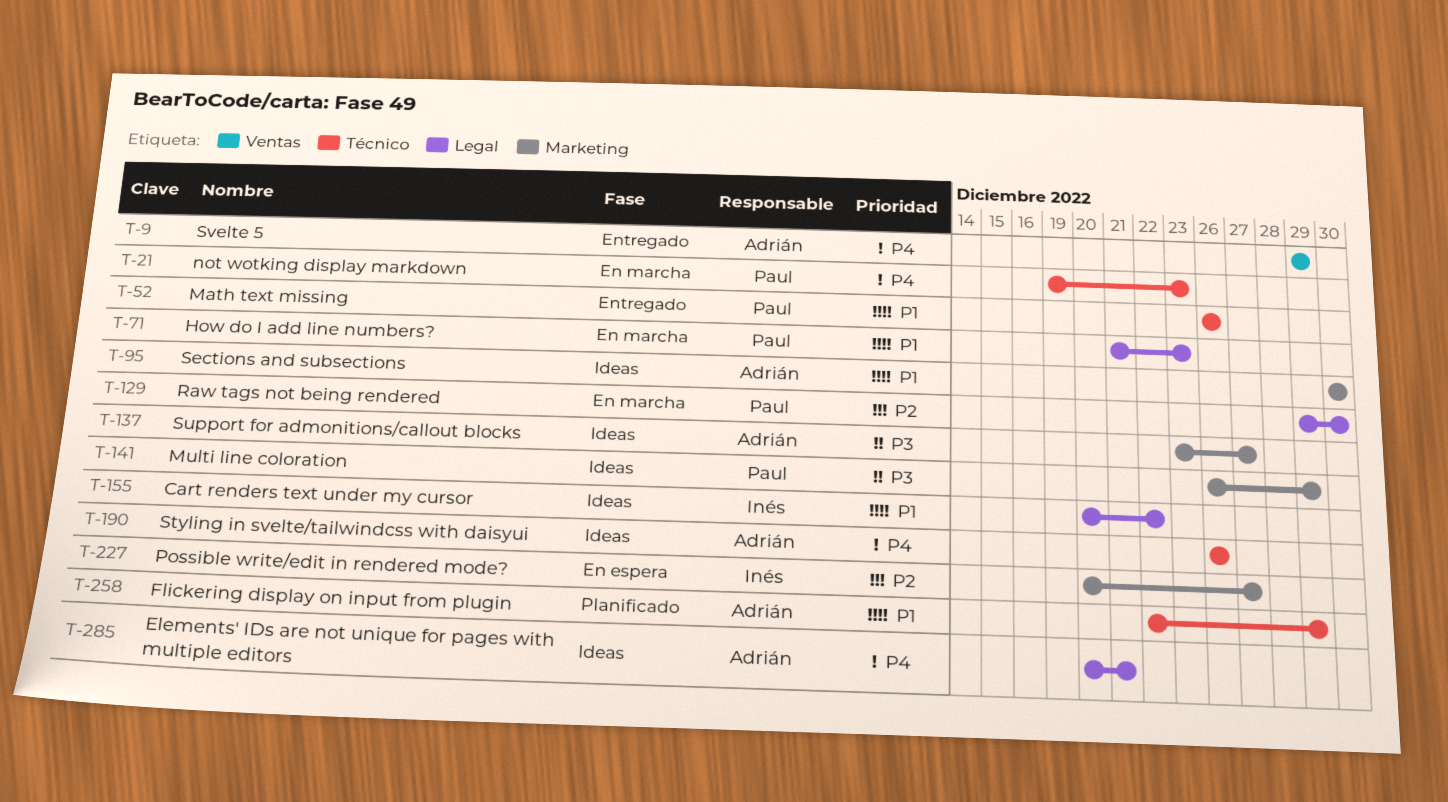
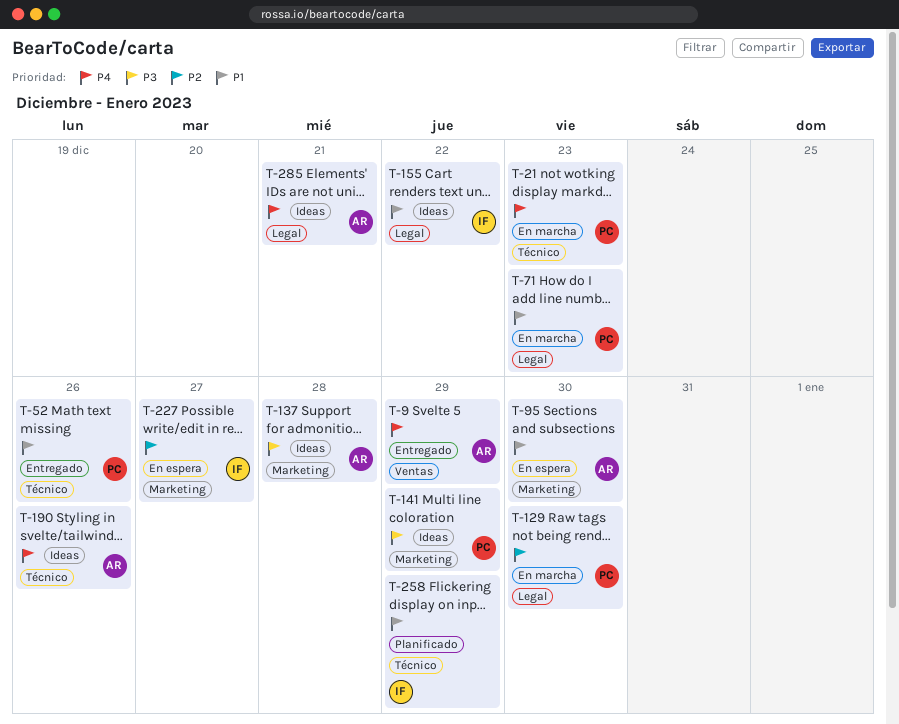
T-95, status: Ideas -> En espera
T-137, due: Dec 27 -> Dec 28
T-258, owner: Adrián -> Inés

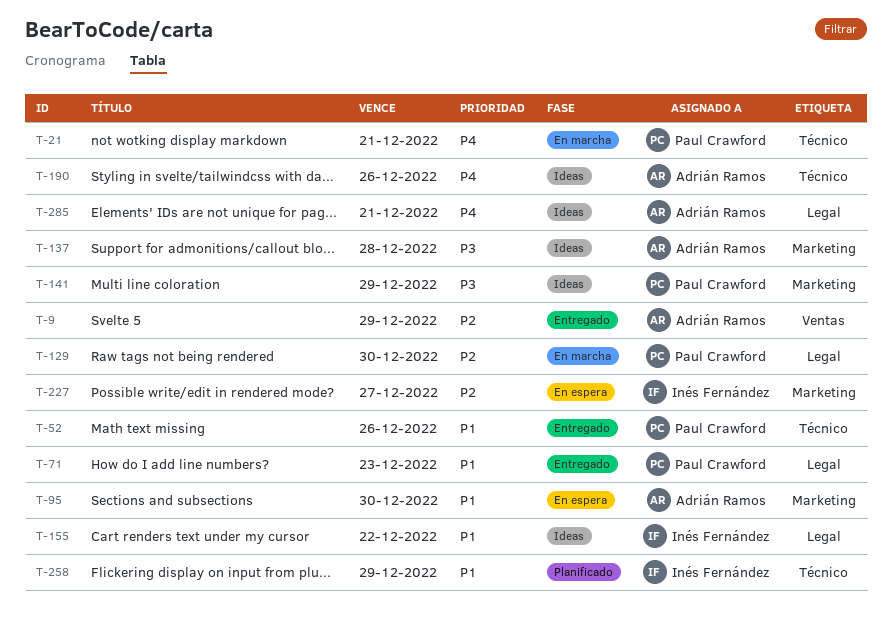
T-9, priority: P4 -> P2
T-21, due: Dec 23 -> Dec 21
T-71, status: En marcha -> Entregado

